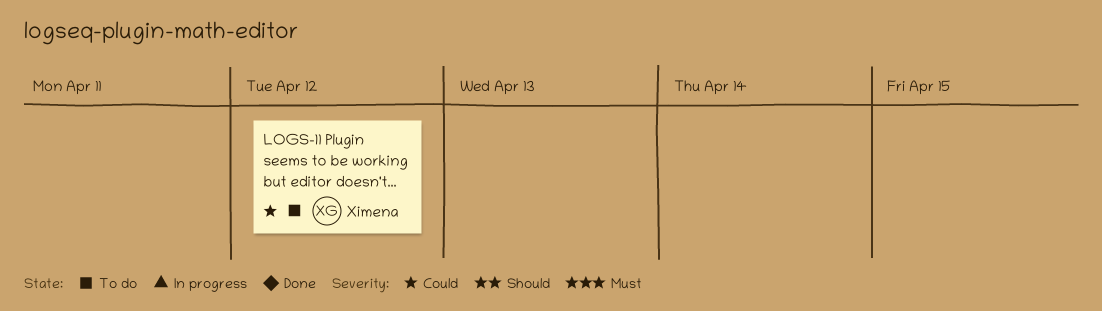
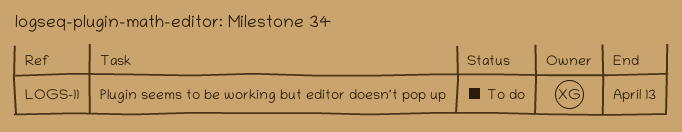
LOGS-11, due: Apr 12 -> Apr 13

